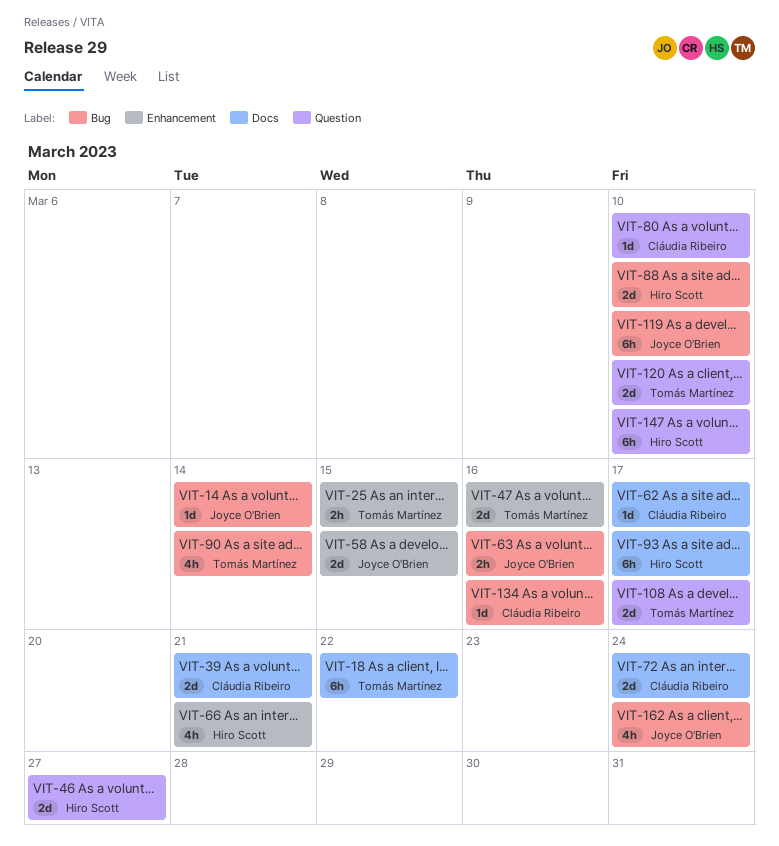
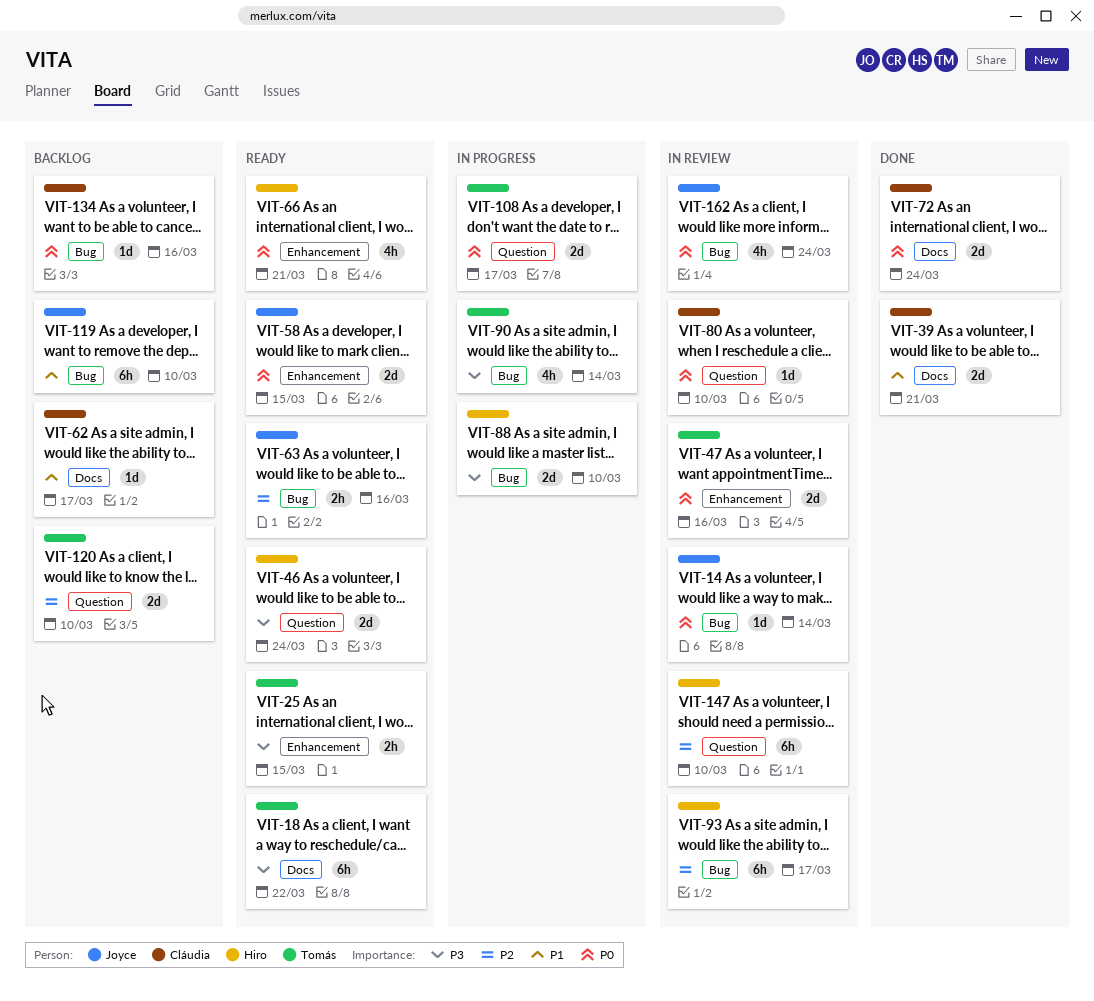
VIT-46, due: Mar 27 -> Mar 24
VIT-93, label: Docs -> Bug

